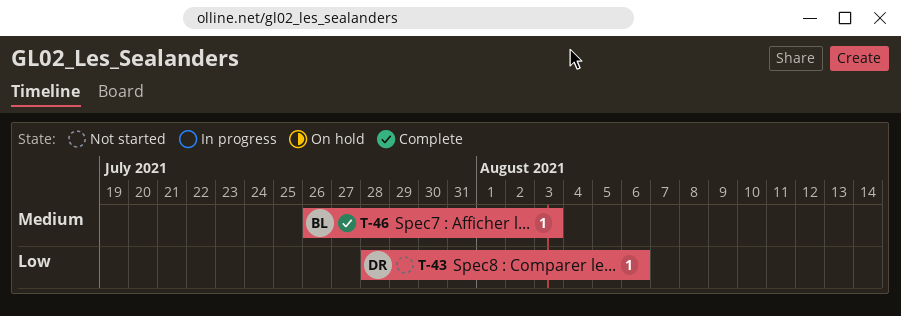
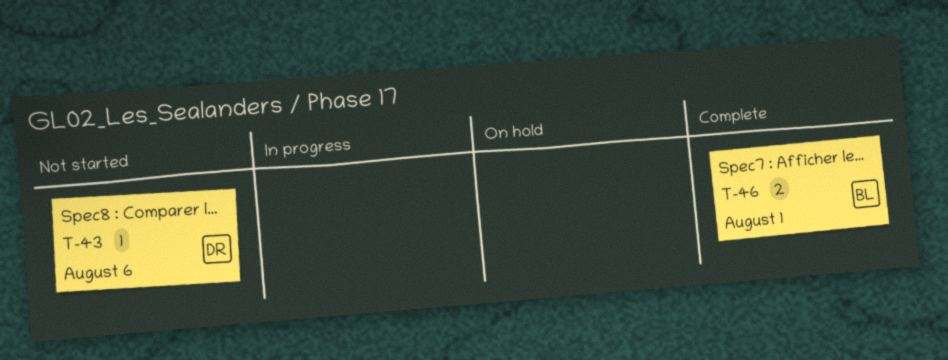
T-46, estimate: 1 -> 2
T-46, due: Aug 3 -> Aug 1

